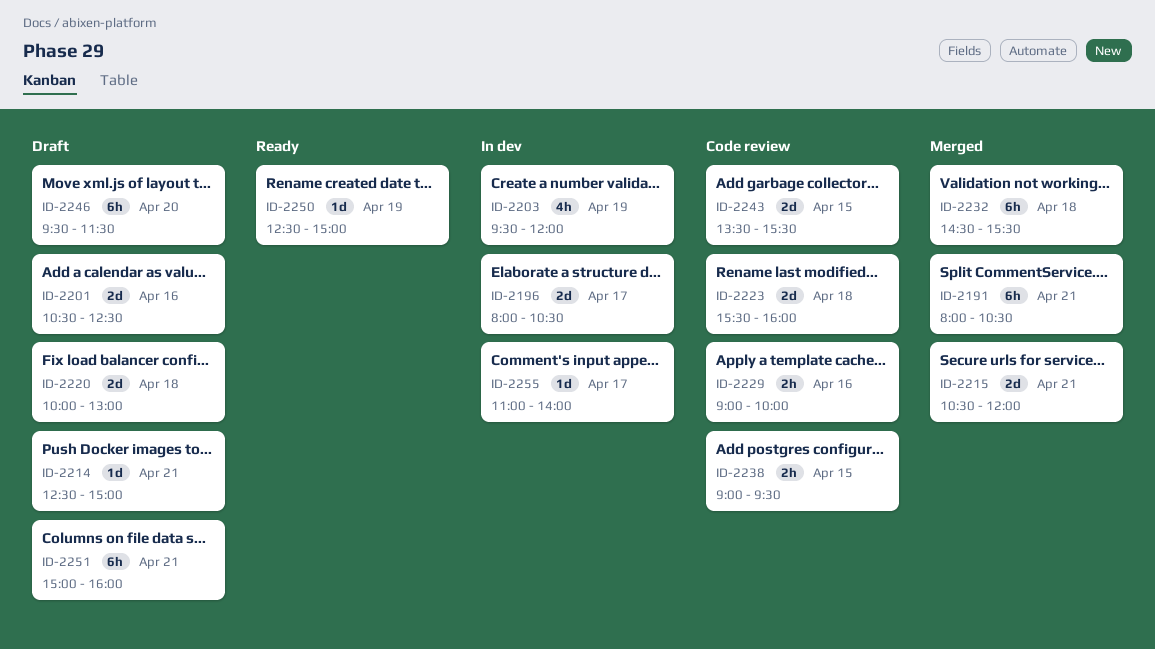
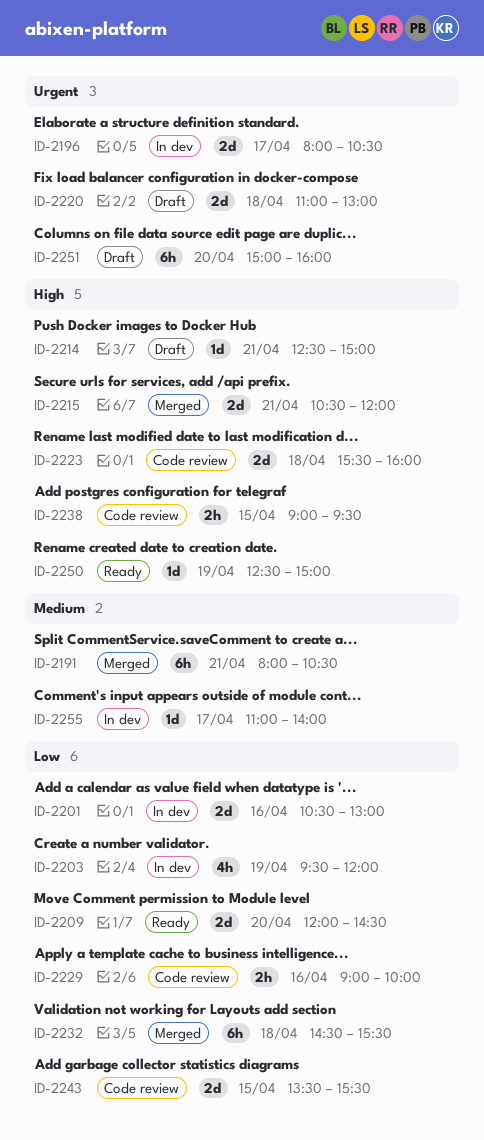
ID-2201, status: Draft -> In dev
ID-2201, ends: 12:30 -> 13:00
ID-2209: none -> present
ID-2220, begins: 10:00 -> 11:00
ID-2246: present -> none
ID-2251, day: Apr 21 -> Apr 20

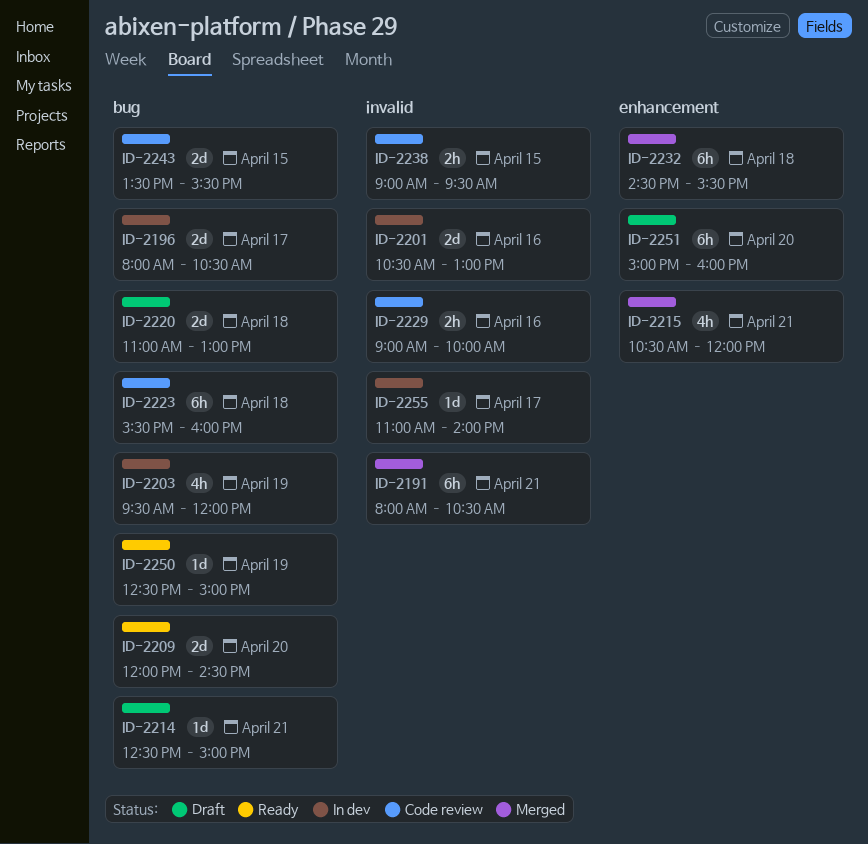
ID-2215, estimate: 2d -> 4h
ID-2223, estimate: 2d -> 6h

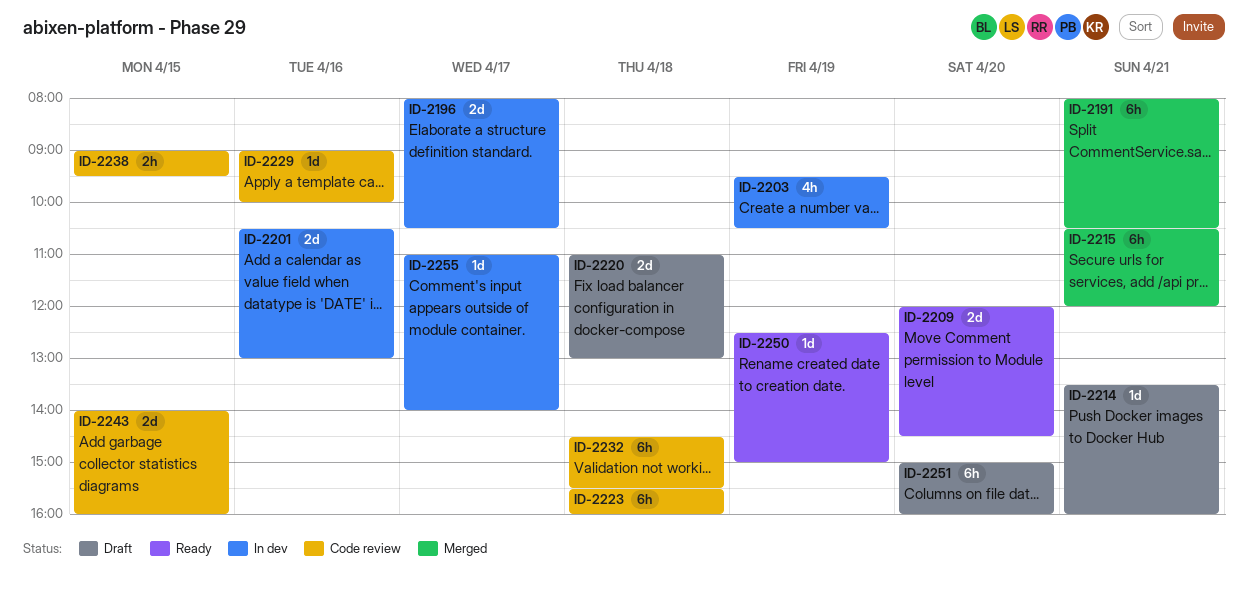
ID-2203, ends: 12:00 -> 10:30
ID-2214, begins: 12:30 -> 13:30
ID-2214, ends: 15:00 -> 16:00
ID-2215, estimate: 4h -> 6h
ID-2229, estimate: 2h -> 1d
ID-2232, status: Merged -> Code review
ID-2243, begins: 13:30 -> 14:00
ID-2243, ends: 15:30 -> 16:00

